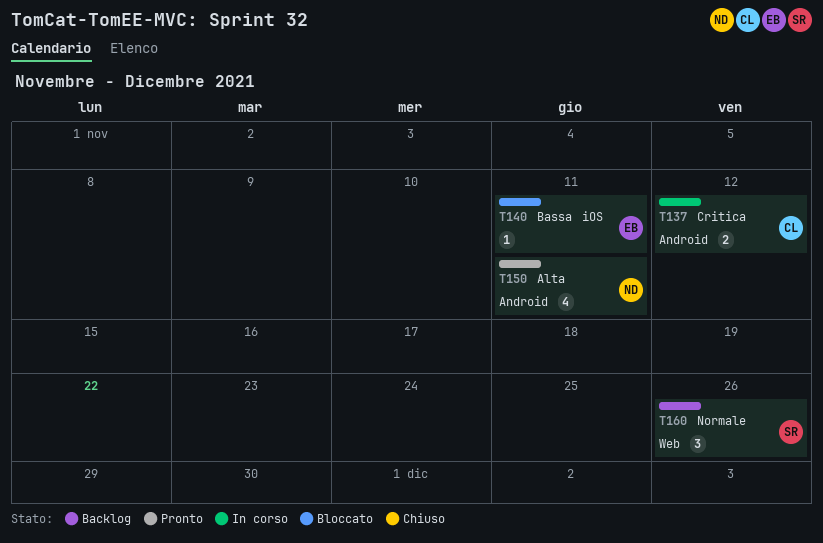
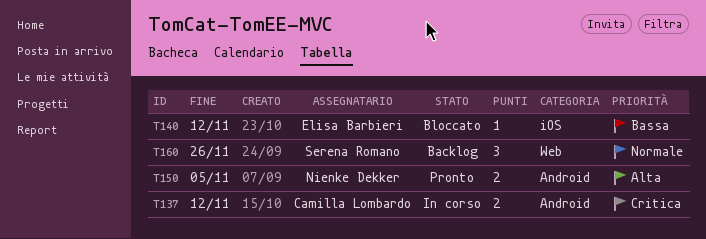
T140, due: Nov 11 -> Nov 12
T150, estimate: 4 -> 2
T150, due: Nov 11 -> Nov 5

